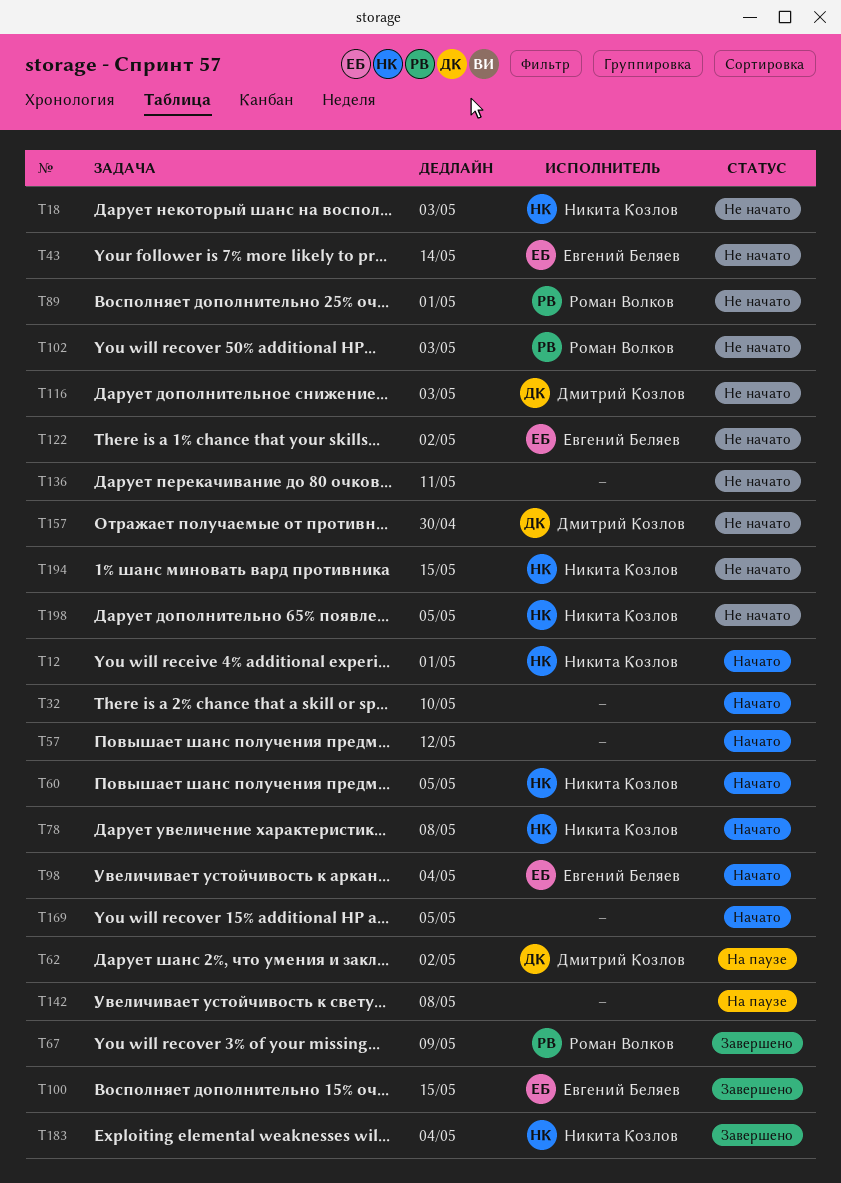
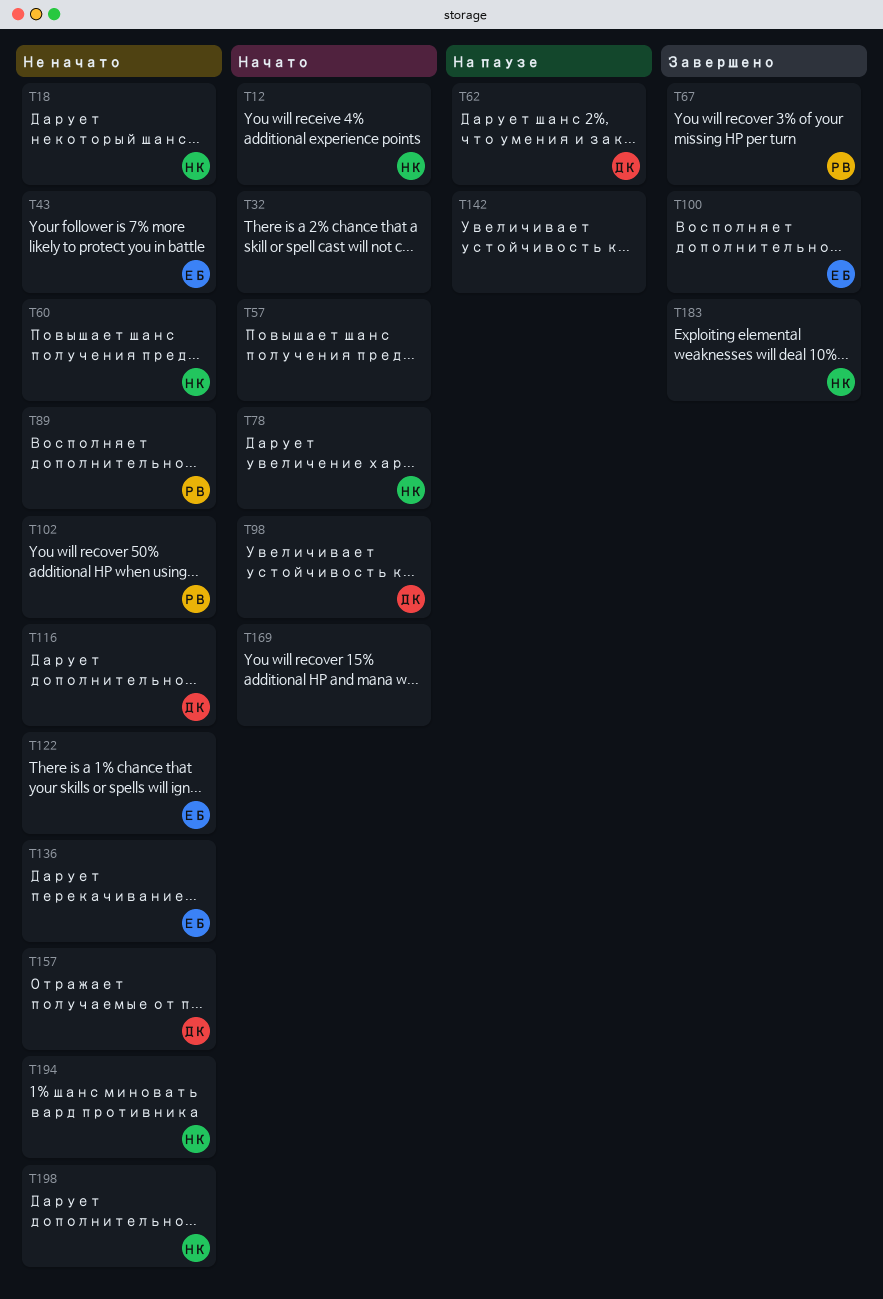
T60, status: Начато -> Не начато
T98, owner: Евгений Беляев -> Дмитрий Козлов
T136, owner: none -> Евгений Беляев

